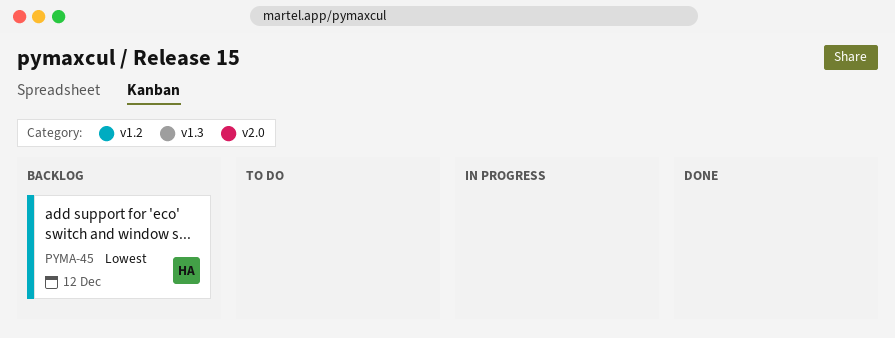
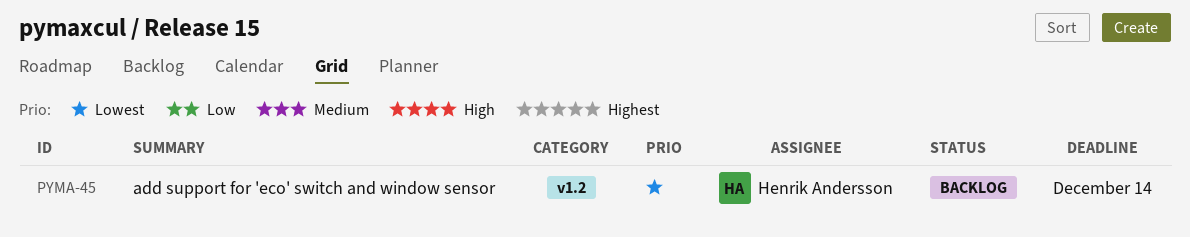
PYMA-45, due: Dec 12 -> Dec 14

